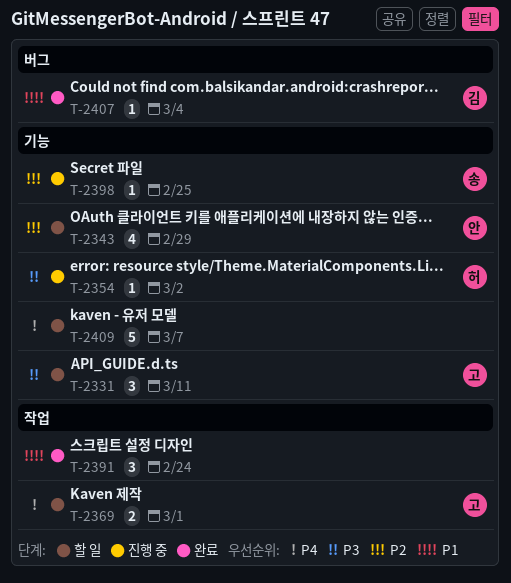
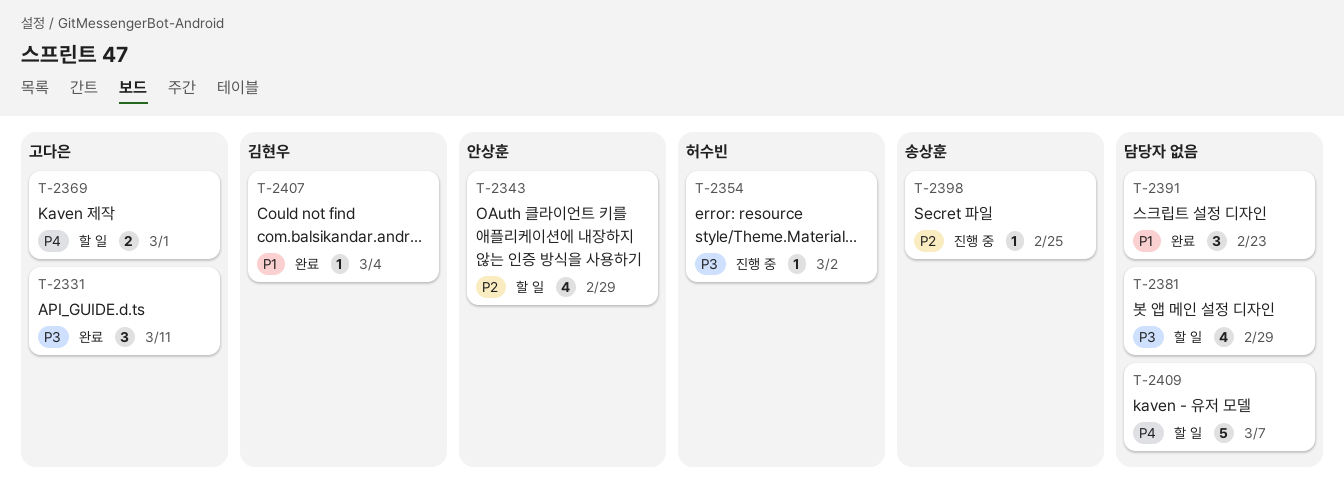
T-2331, status: 할 일 -> 완료
T-2381: none -> present
T-2391, due: Feb 24 -> Feb 23

